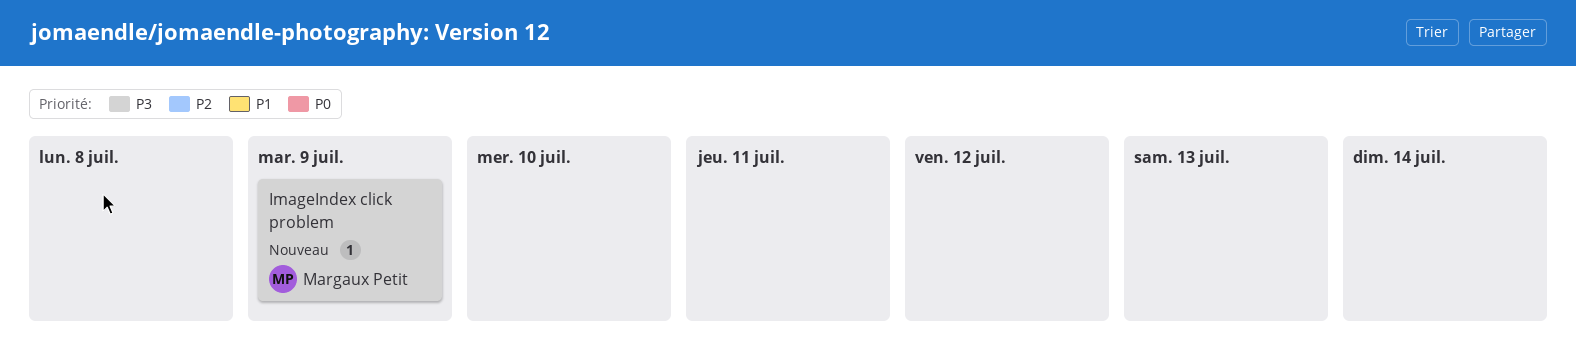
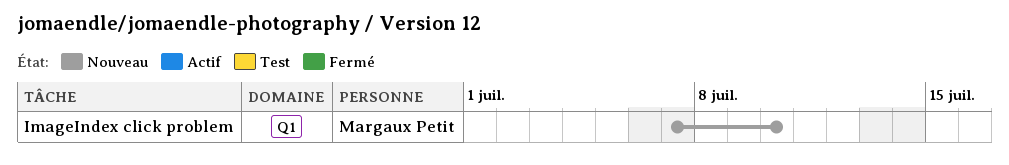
ImageIndex click problem, due: Jul 9 -> Jul 10

